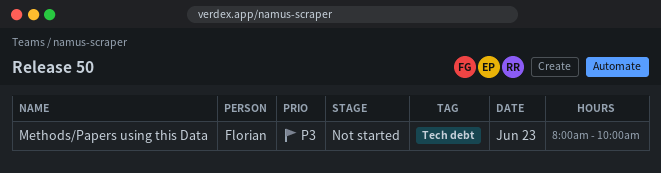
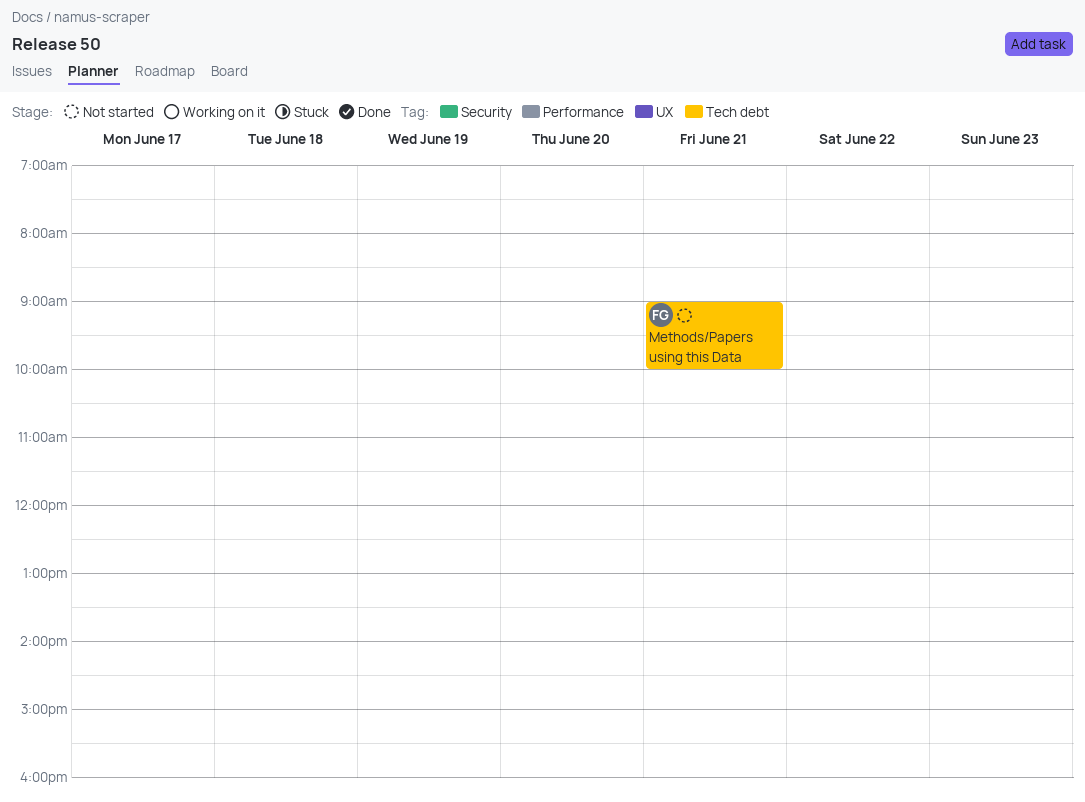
Methods/Papers using this Data, day: Jun 23 -> Jun 21
Methods/Papers using this Data, begins: 08:00 -> 09:00

